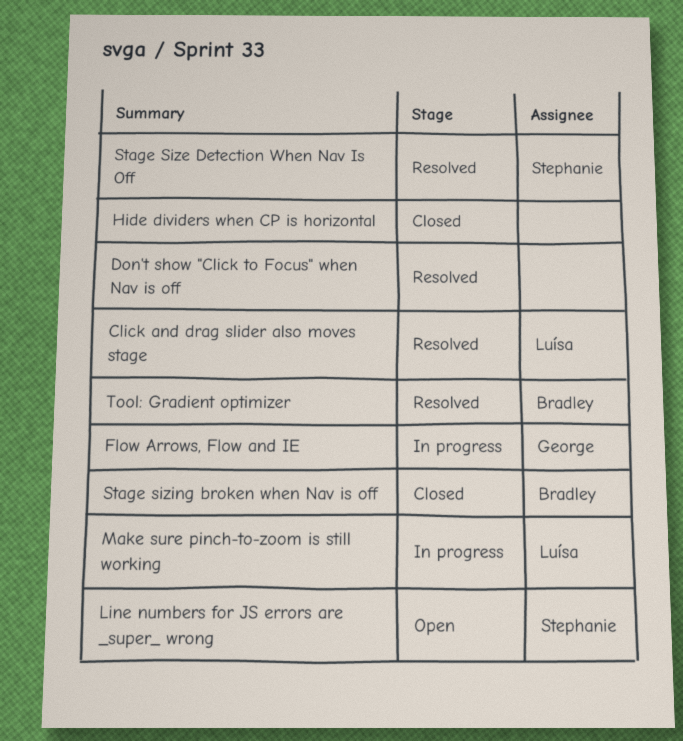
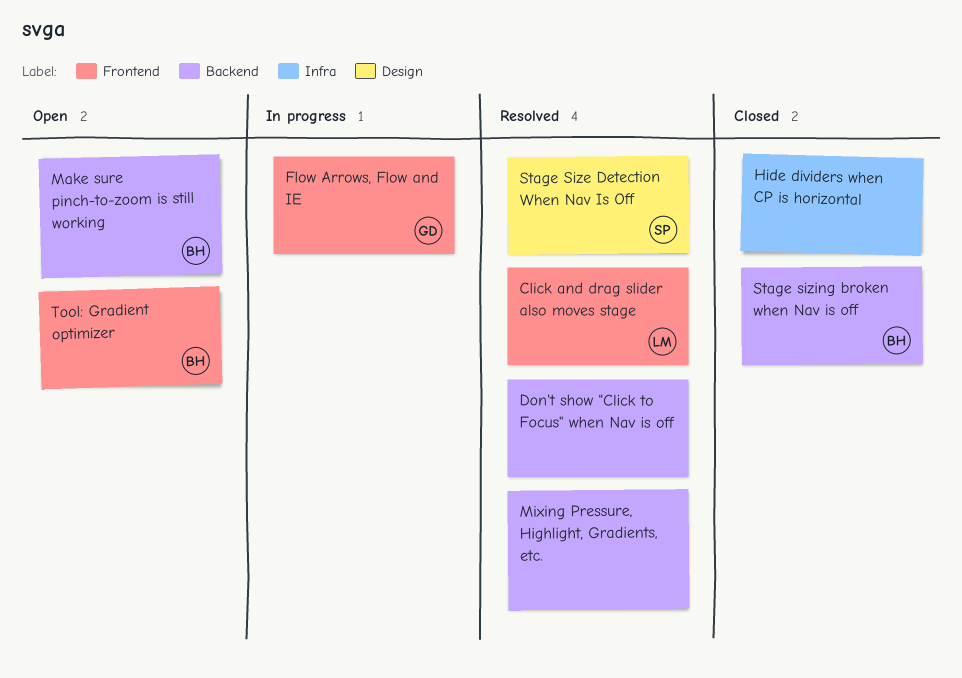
Line numbers for JS errors are _super_ wrong: present -> none
Make sure pinch-to-zoom is still working, status: In progress -> Open
Make sure pinch-to-zoom is still working, owner: Luísa -> Bradley
Mixing Pressure, Highlight, Gradients, etc.: none -> present
Tool: Gradient optimizer, status: Resolved -> Open

